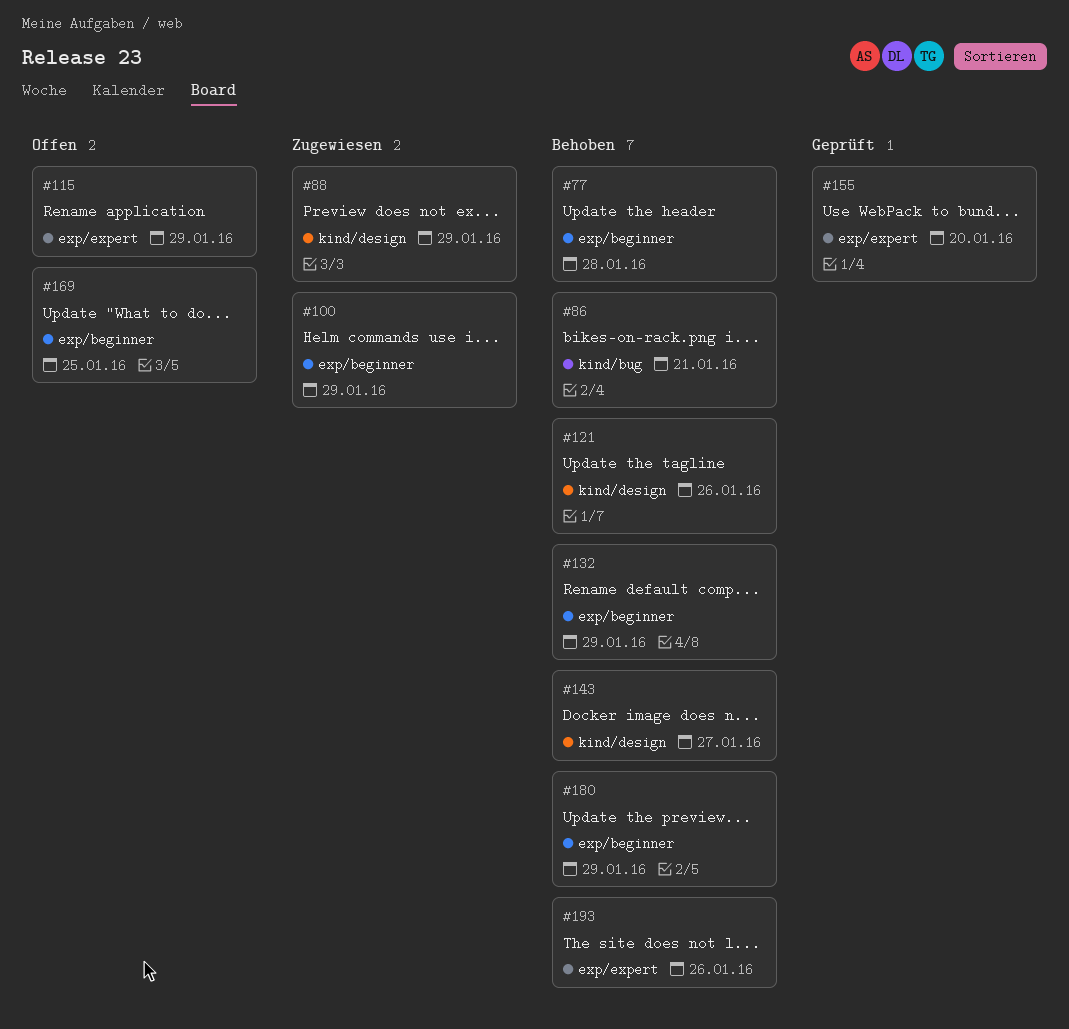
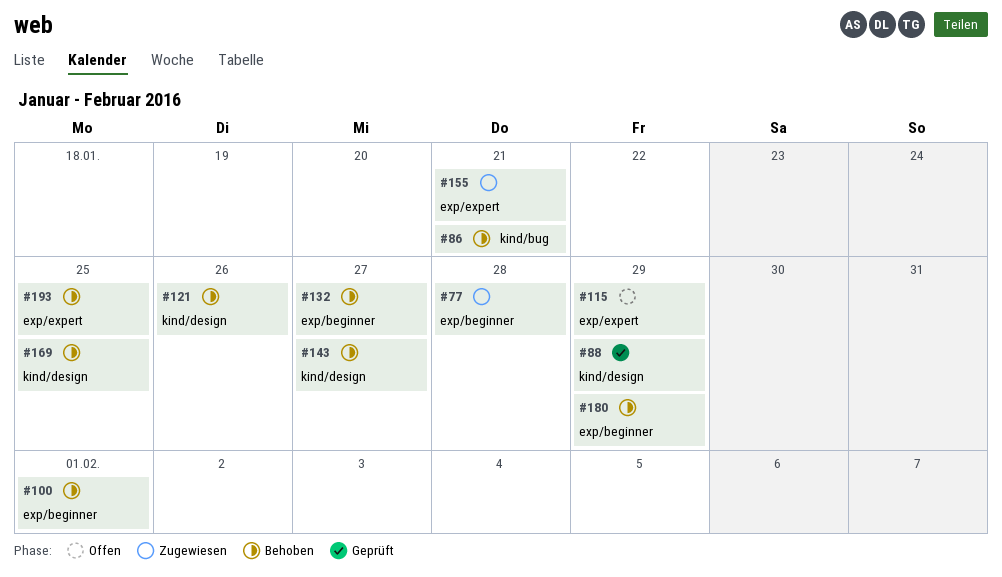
#77, status: Behoben -> Zugewiesen
#88, status: Zugewiesen -> Geprüft
#100, status: Zugewiesen -> Behoben
#100, due: Jan 29 -> Feb 1
#132, due: Jan 29 -> Jan 27
#155, status: Geprüft -> Zugewiesen
#155, due: Jan 20 -> Jan 21
#169, status: Offen -> Behoben
#169, label: exp/beginner -> kind/design
#193, due: Jan 26 -> Jan 25

